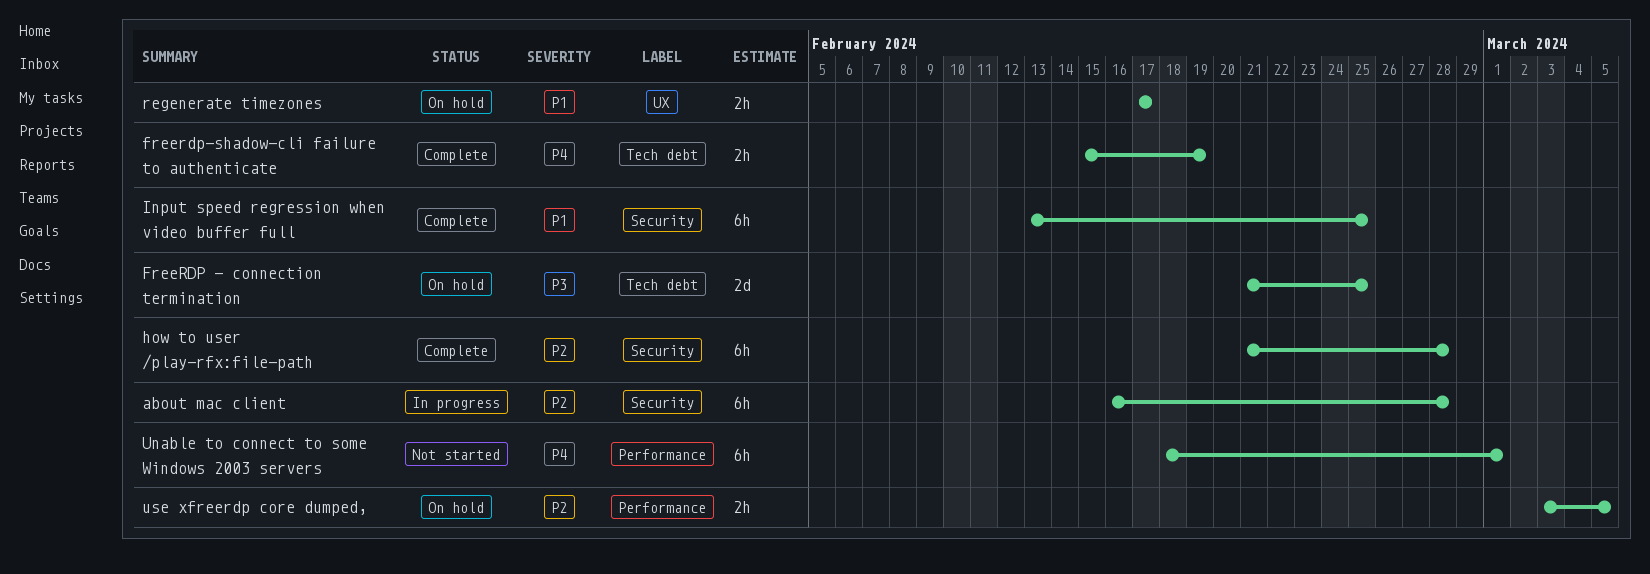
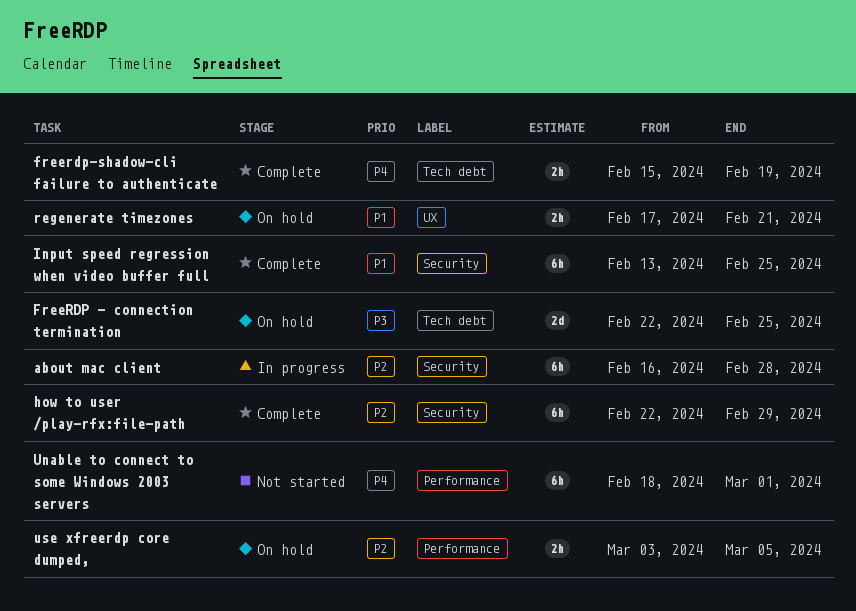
FreeRDP - connection termination, start: Feb 21 -> Feb 22
how to user /play-rfx:file-path, start: Feb 21 -> Feb 22
how to user /play-rfx:file-path, due: Feb 28 -> Feb 29
regenerate timezones, due: Feb 17 -> Feb 21

